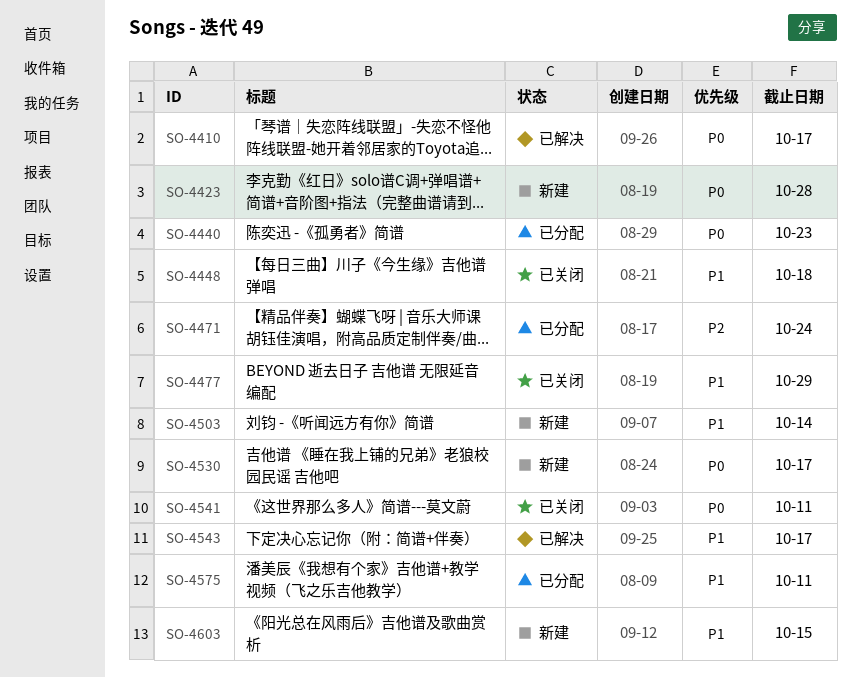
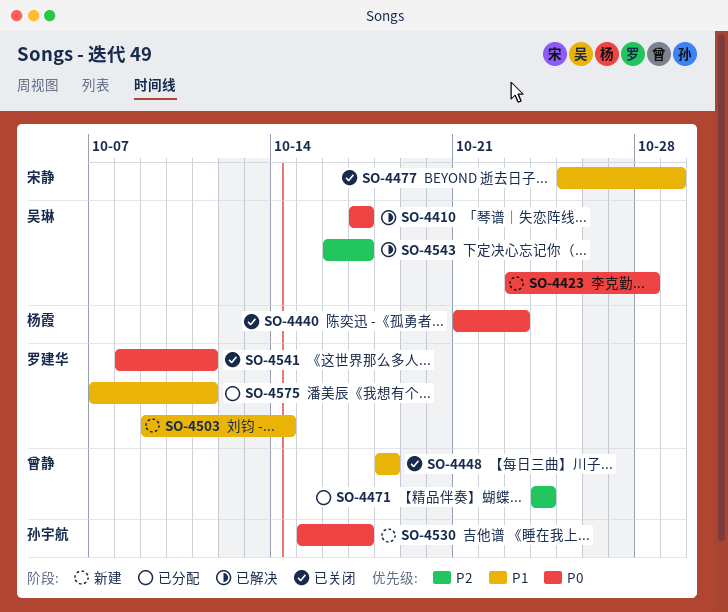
SO-4440, status: 已分配 -> 已关闭
SO-4543, priority: P1 -> P2
SO-4603: present -> none

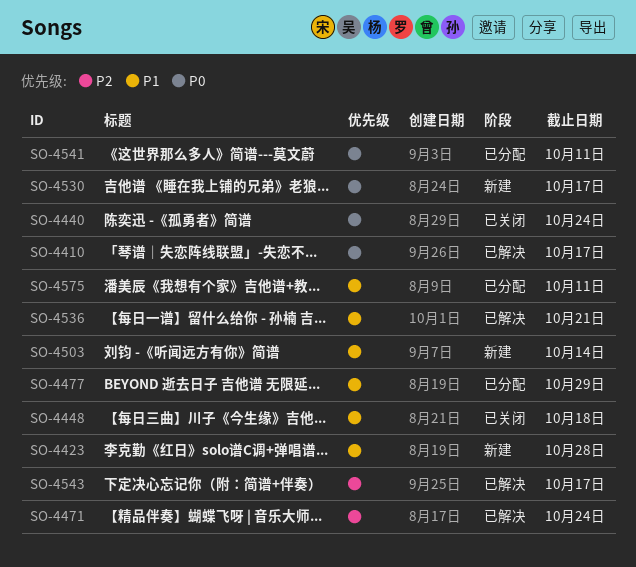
SO-4423, priority: P0 -> P1
SO-4440, due: Oct 23 -> Oct 24
SO-4471, status: 已分配 -> 已解决
SO-4477, status: 已关闭 -> 已分配
SO-4536: none -> present
SO-4541, status: 已关闭 -> 已分配

